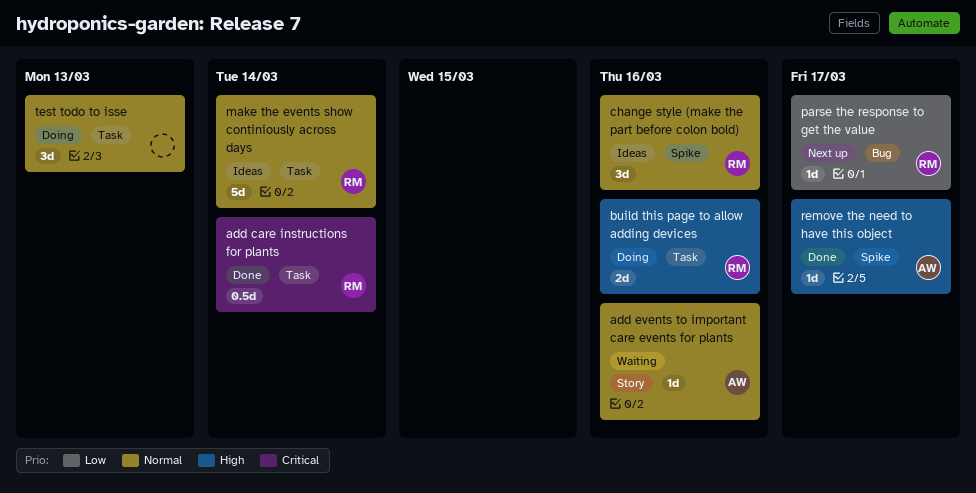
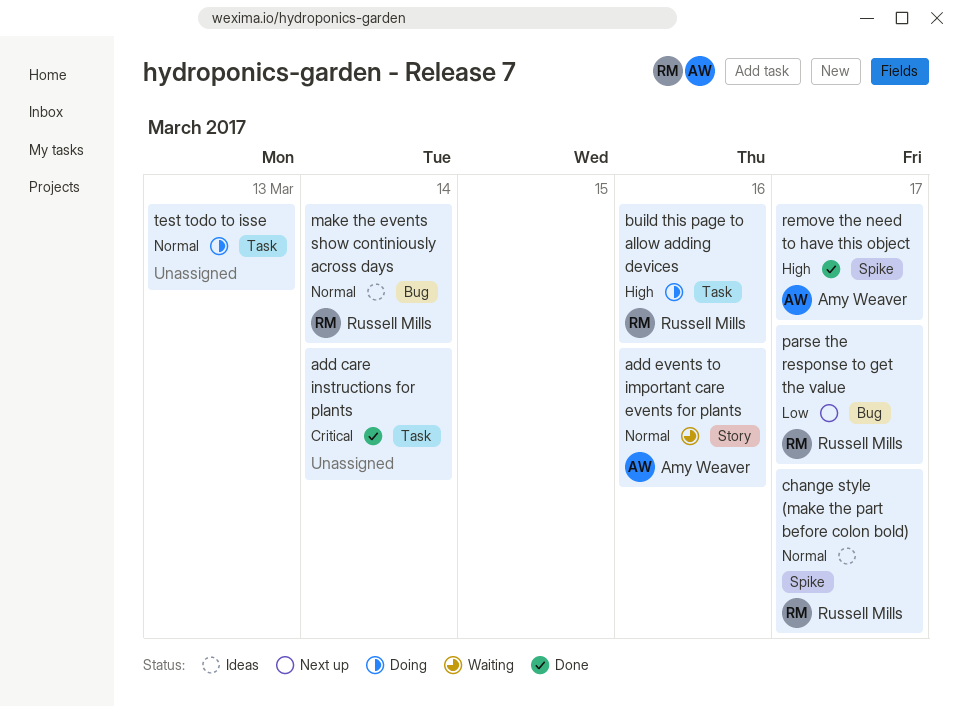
add care instructions for plants, owner: Russell Mills -> none
change style (make the part before colon bold), due: Mar 16 -> Mar 17
make the events show continiously across days, label: Task -> Bug

